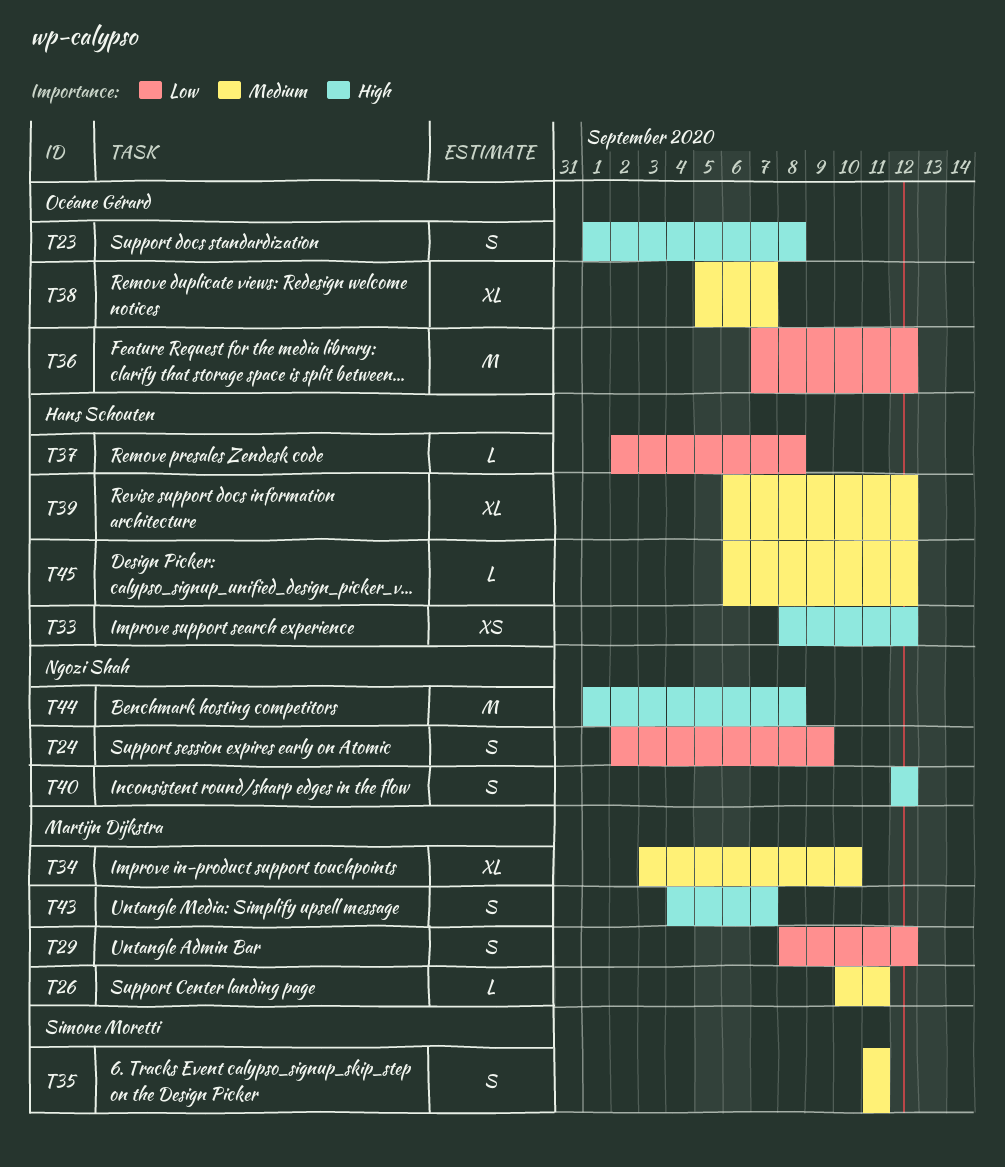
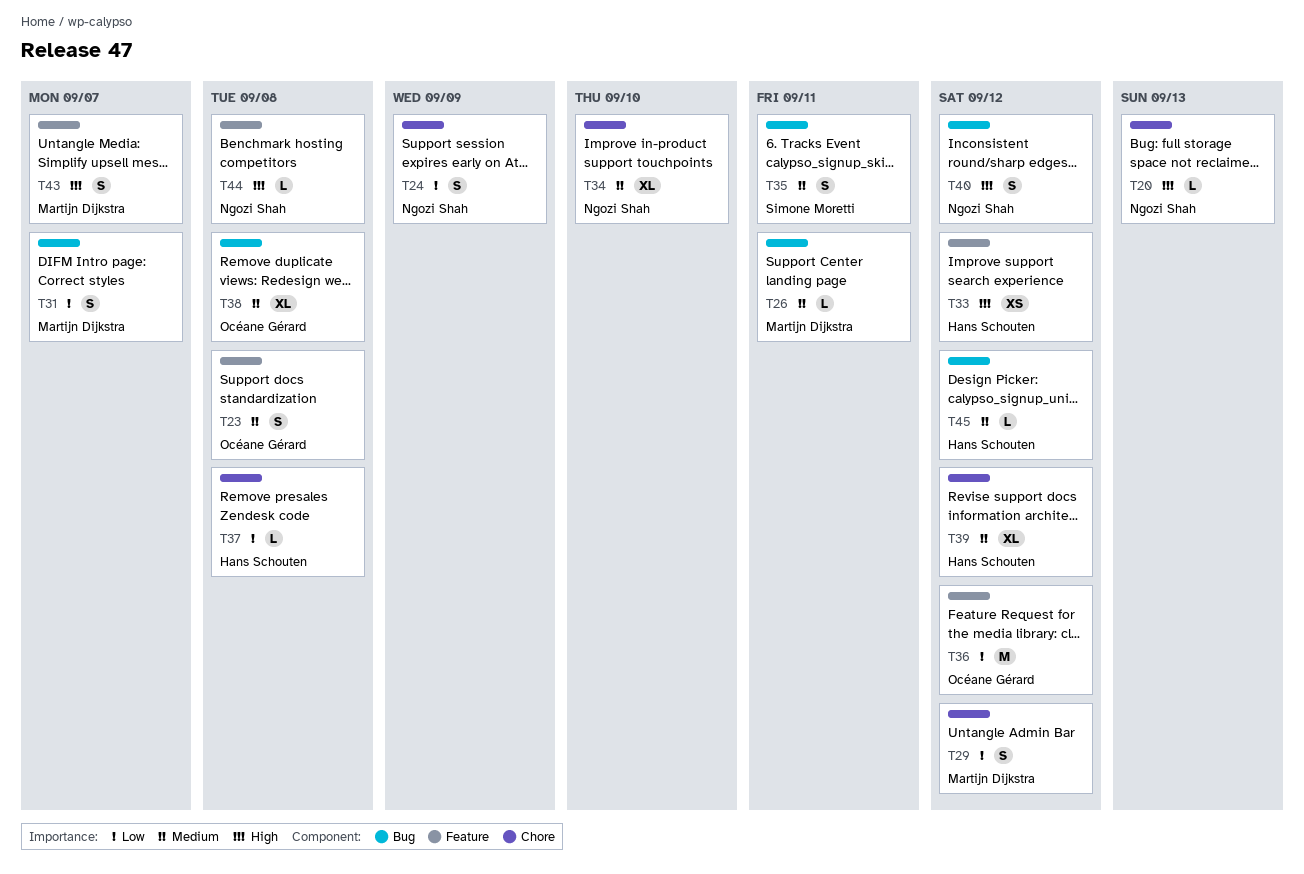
T20: none -> present
T23, priority: High -> Medium
T31: none -> present
T34, owner: Martijn Dijkstra -> Ngozi Shah
T38, due: Sep 7 -> Sep 8
T44, estimate: M -> L

